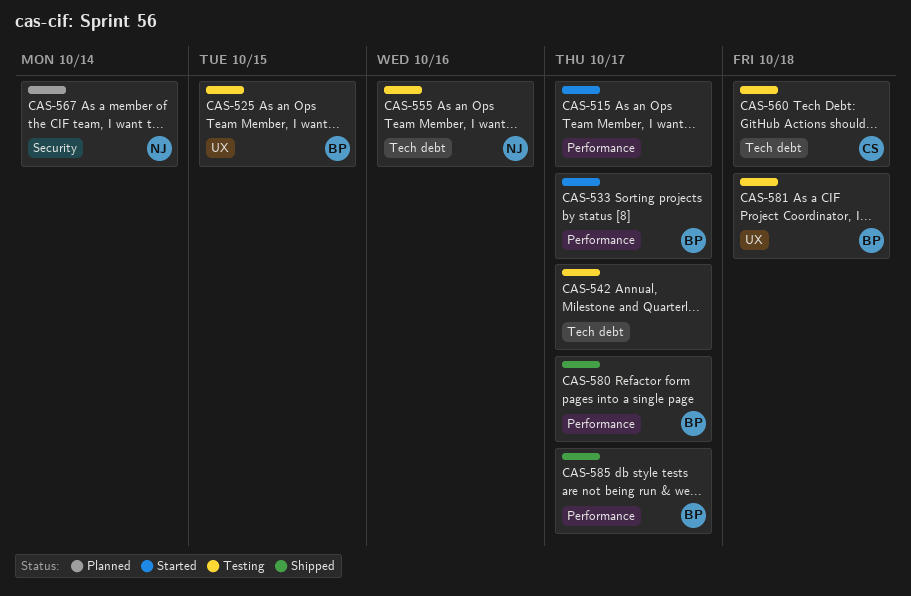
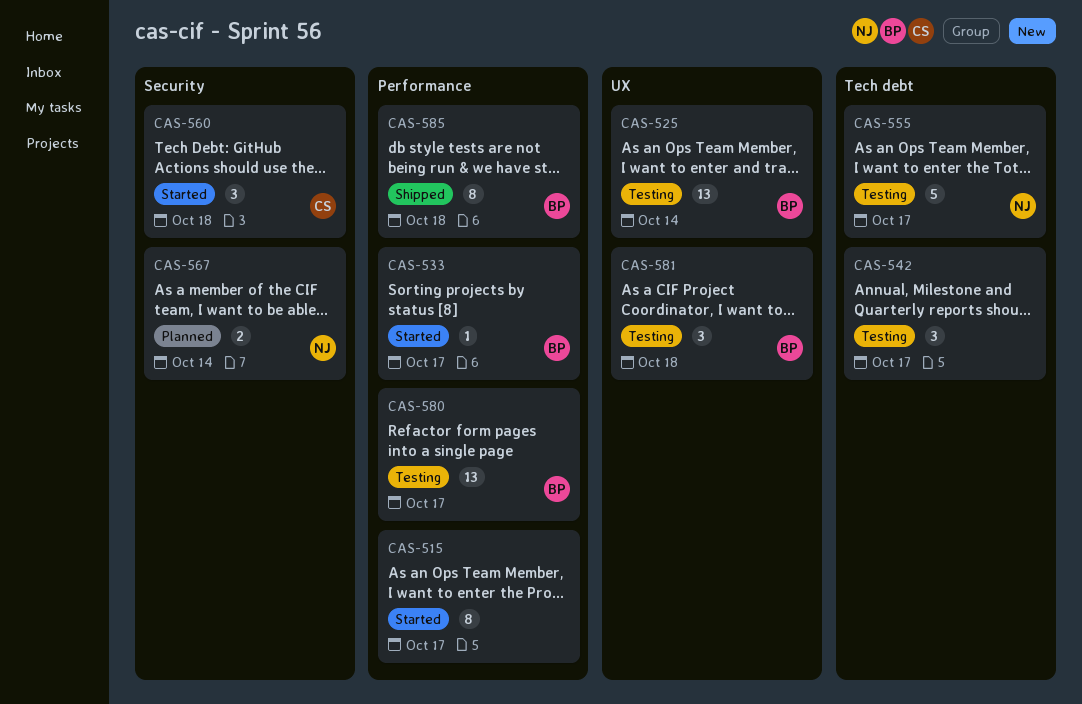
CAS-525, due: Oct 15 -> Oct 14
CAS-555, due: Oct 16 -> Oct 17
CAS-560, status: Testing -> Started
CAS-560, label: Tech debt -> Security
CAS-580, status: Shipped -> Testing
CAS-585, due: Oct 17 -> Oct 18

